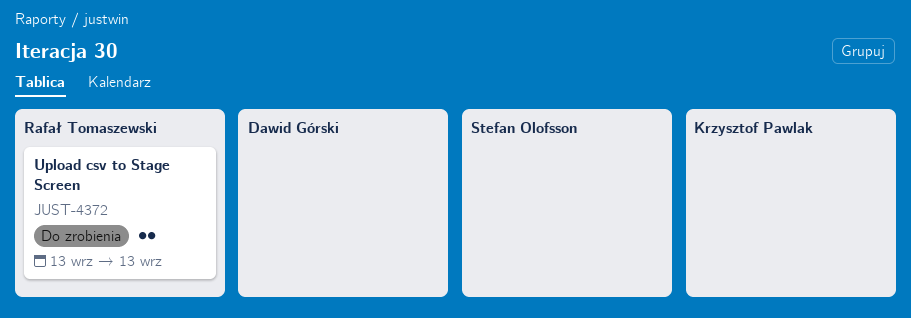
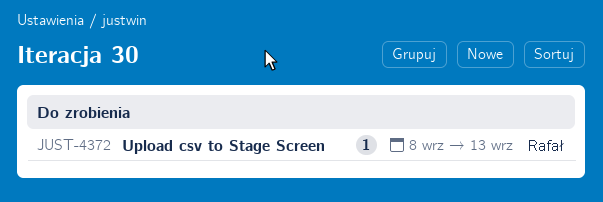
JUST-4372, estimate: 2 -> 1
JUST-4372, start: Sep 13 -> Sep 8

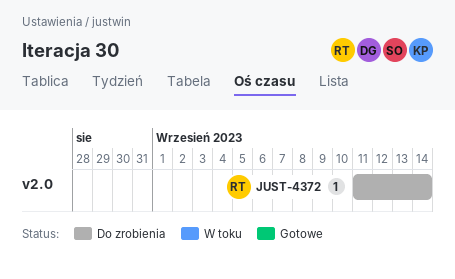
JUST-4372, start: Sep 8 -> Sep 11
JUST-4372, due: Sep 13 -> Sep 14

